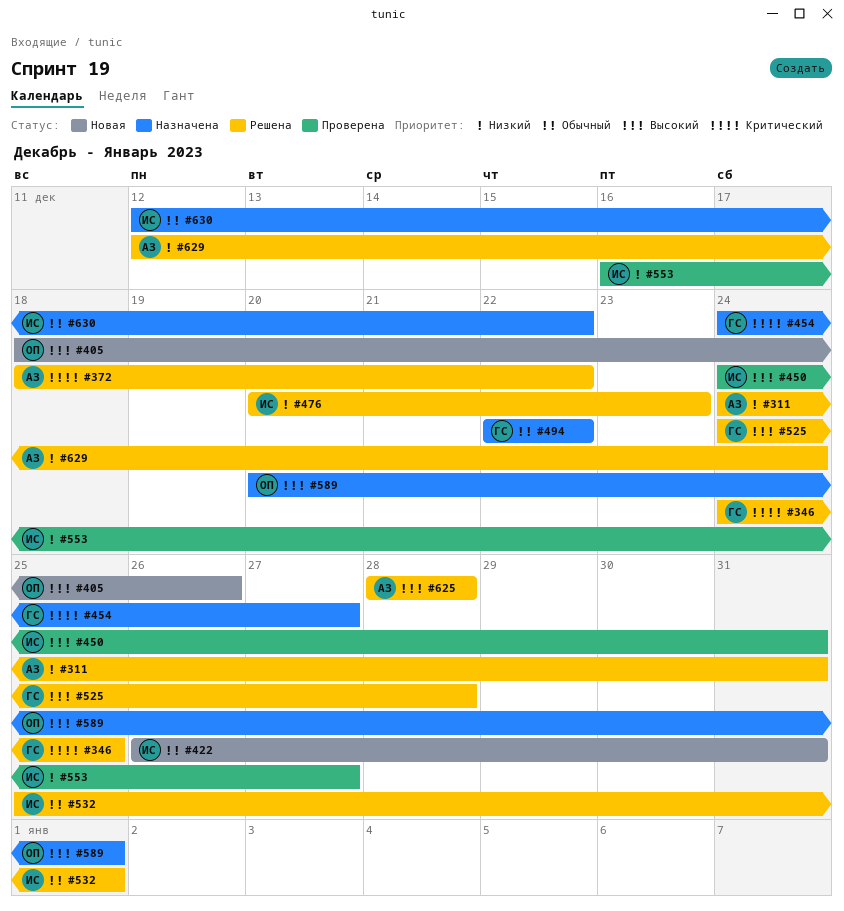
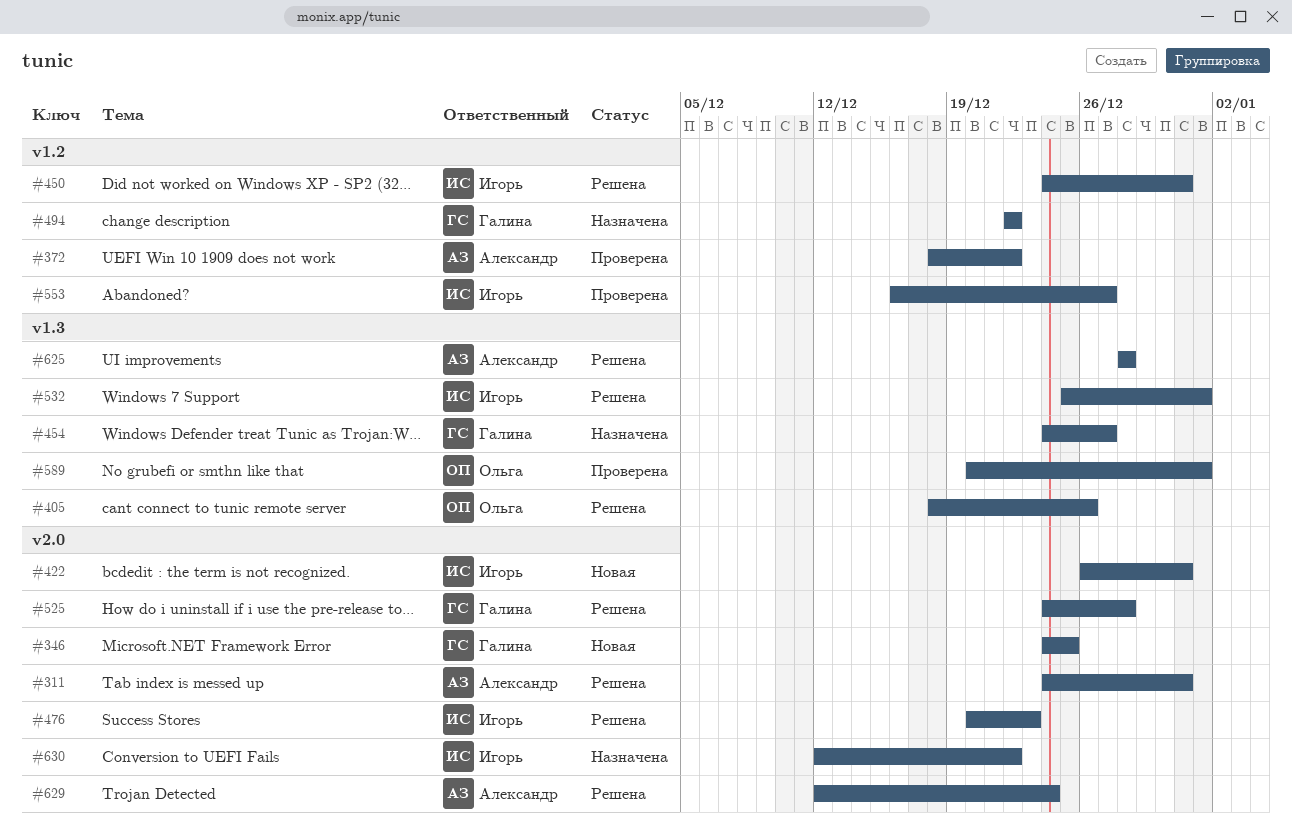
#346, status: Решена -> Новая
#372, status: Решена -> Проверена
#405, status: Новая -> Решена
#450, status: Проверена -> Решена
#589, status: Назначена -> Проверена

